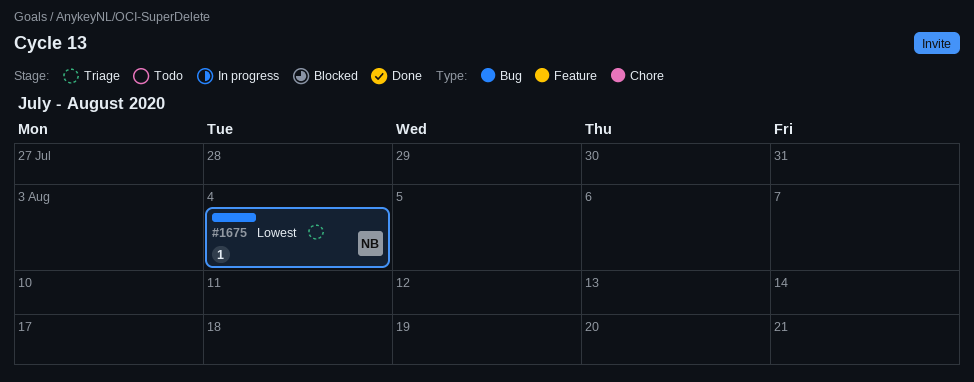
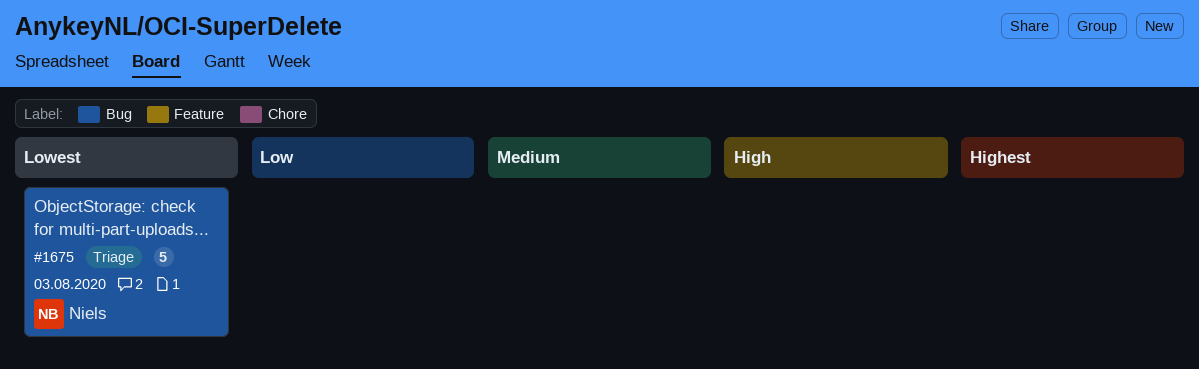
#1675, estimate: 1 -> 5
#1675, due: Aug 4 -> Aug 3

